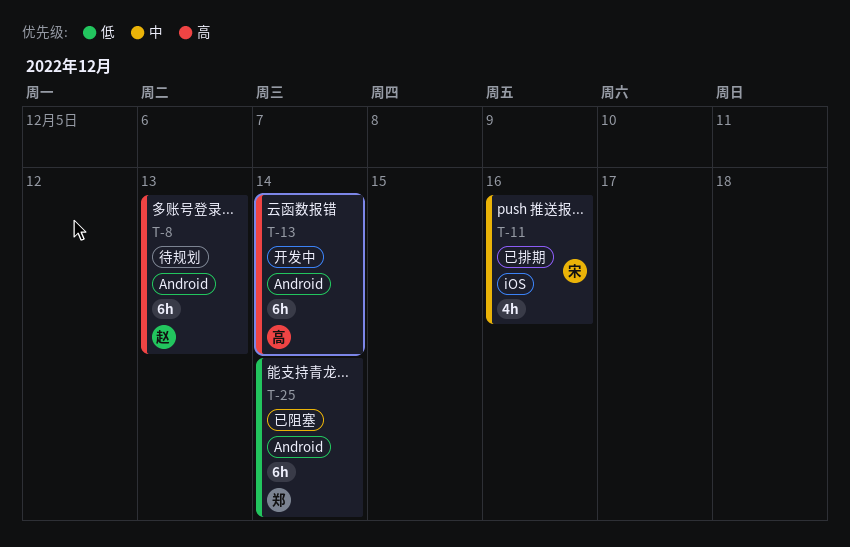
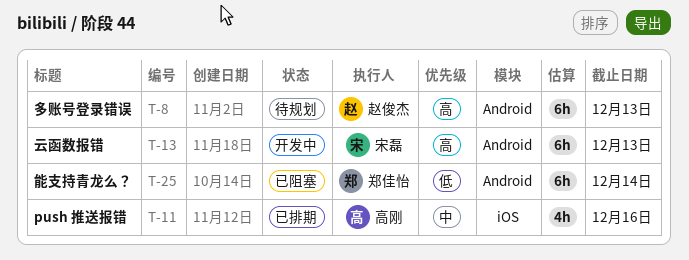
T-11, owner: 宋磊 -> 高刚
T-13, owner: 高刚 -> 宋磊
T-13, due: Dec 14 -> Dec 13

